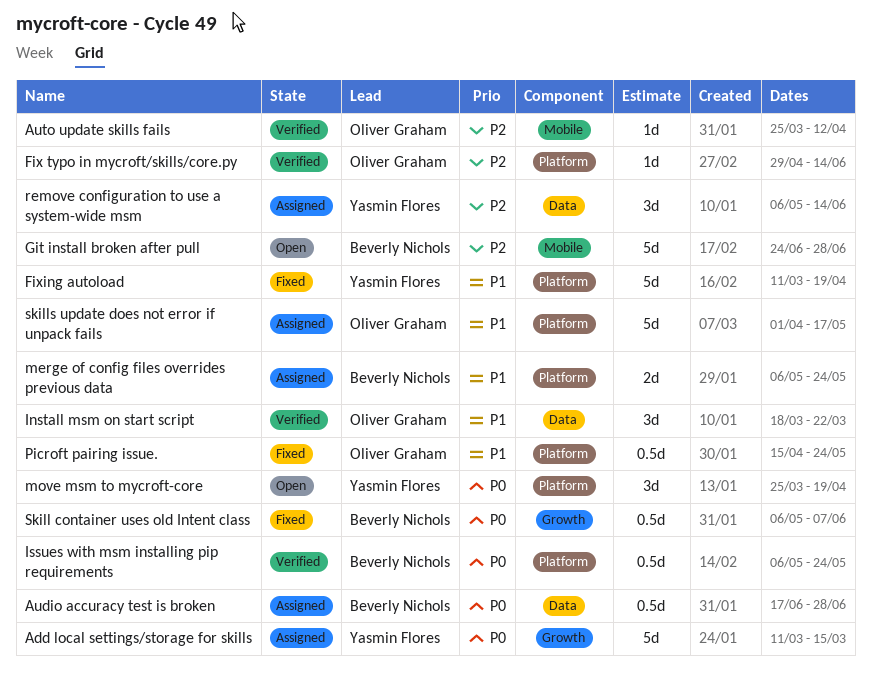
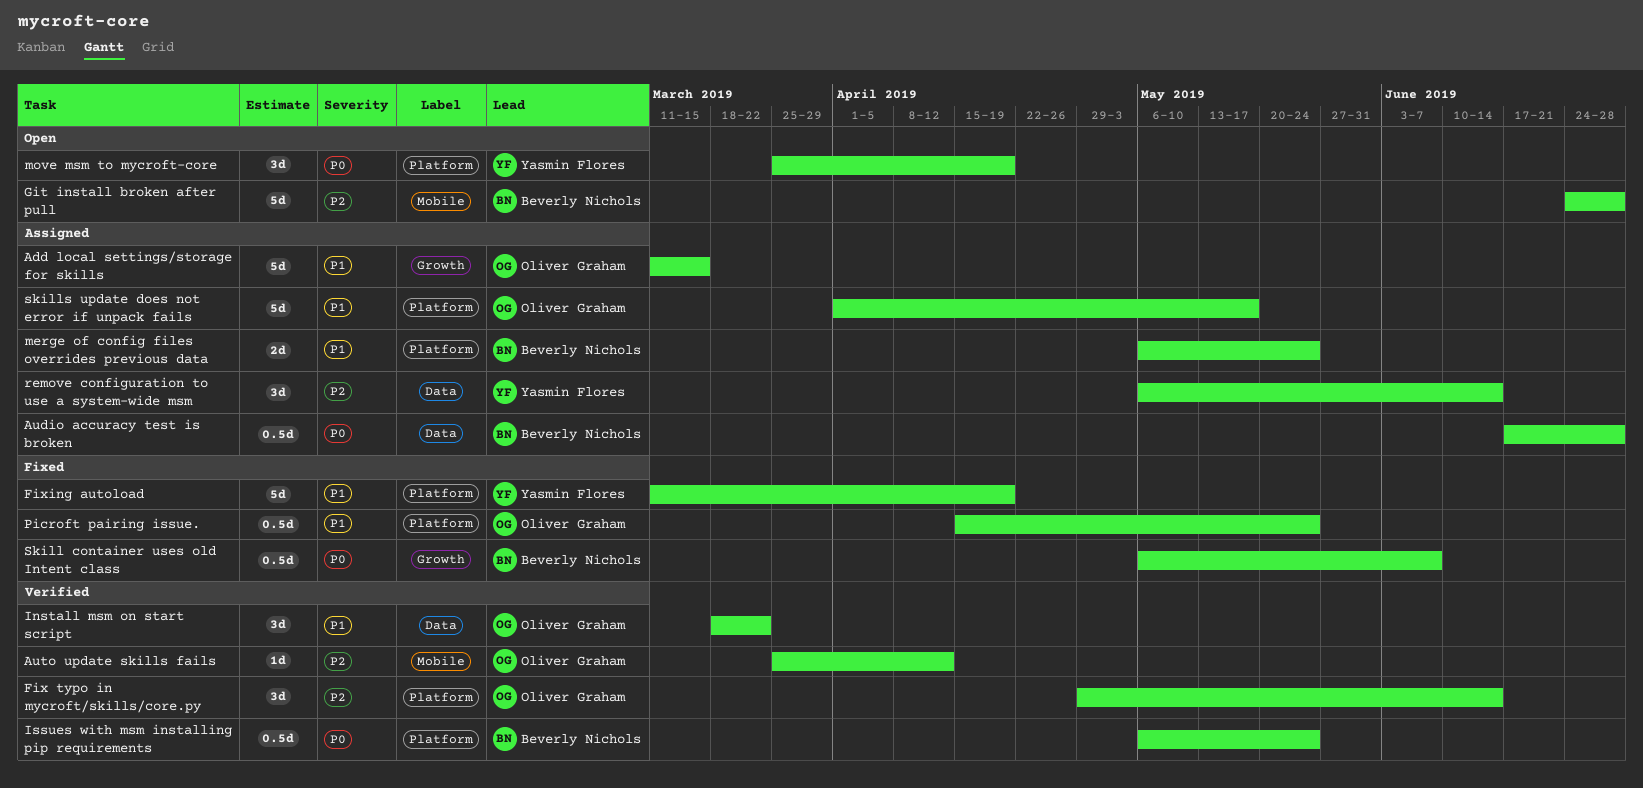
Add local settings/storage for skills, owner: Yasmin Flores -> Oliver Graham
Add local settings/storage for skills, priority: P0 -> P1
Fix typo in mycroft/skills/core.py, estimate: 1d -> 3d

